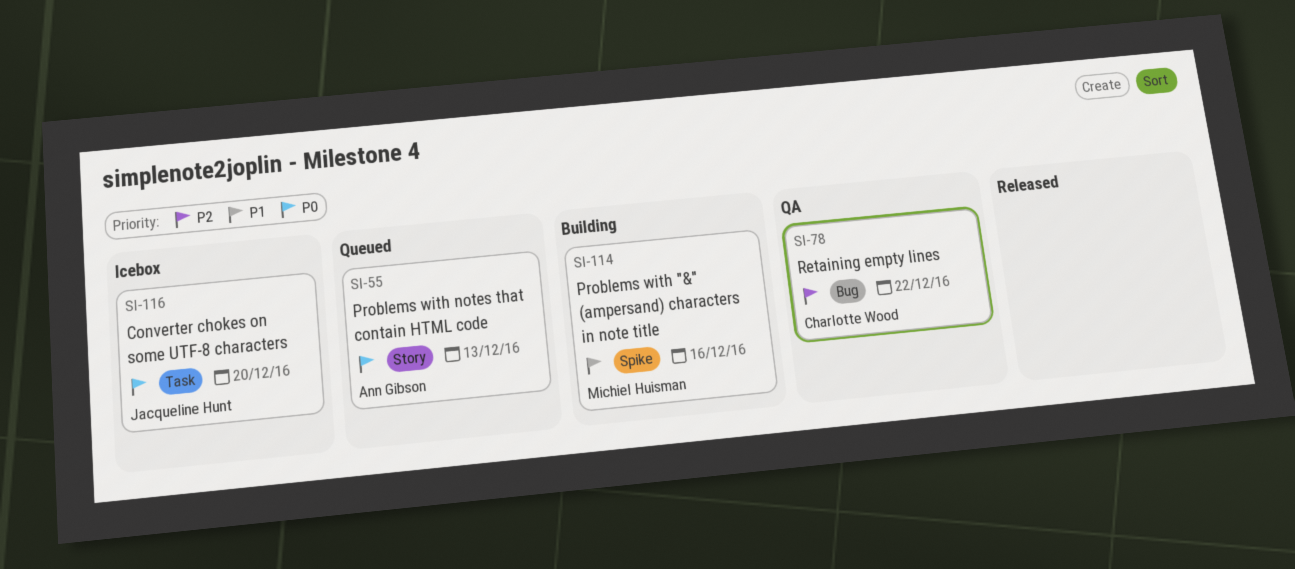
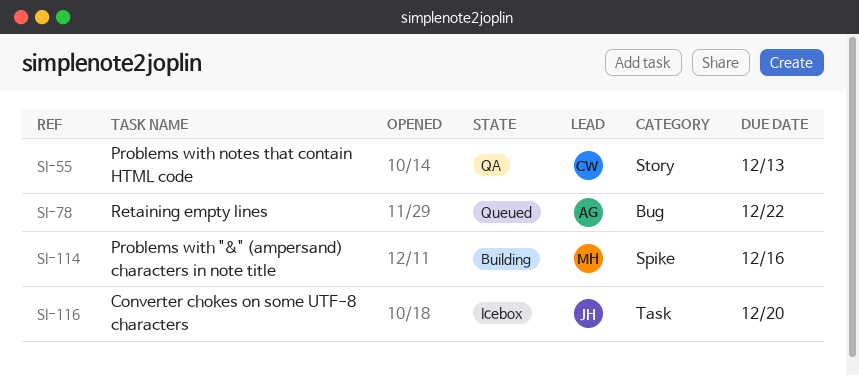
SI-55, status: Queued -> QA
SI-55, owner: Ann Gibson -> Charlotte Wood
SI-78, status: QA -> Queued
SI-78, owner: Charlotte Wood -> Ann Gibson

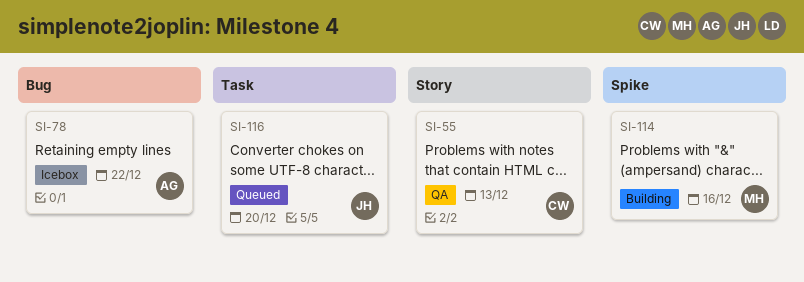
SI-78, status: Queued -> Icebox
SI-116, status: Icebox -> Queued

